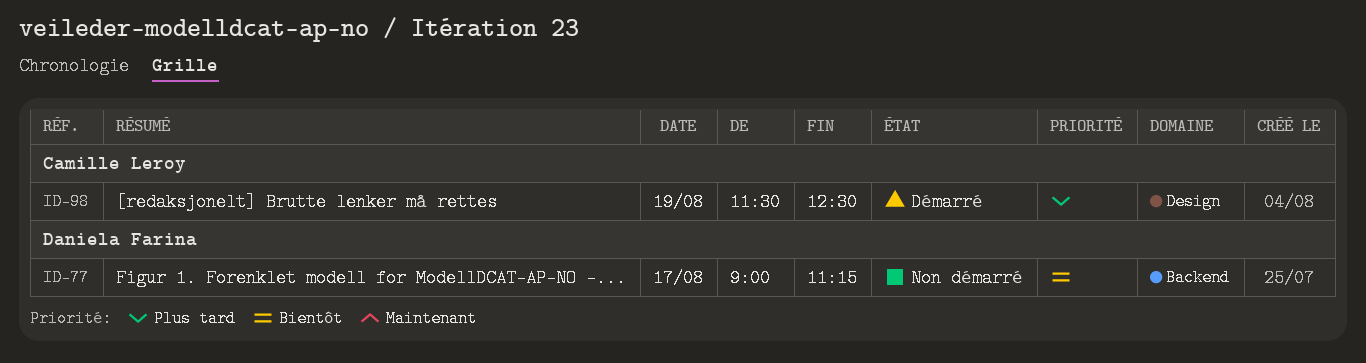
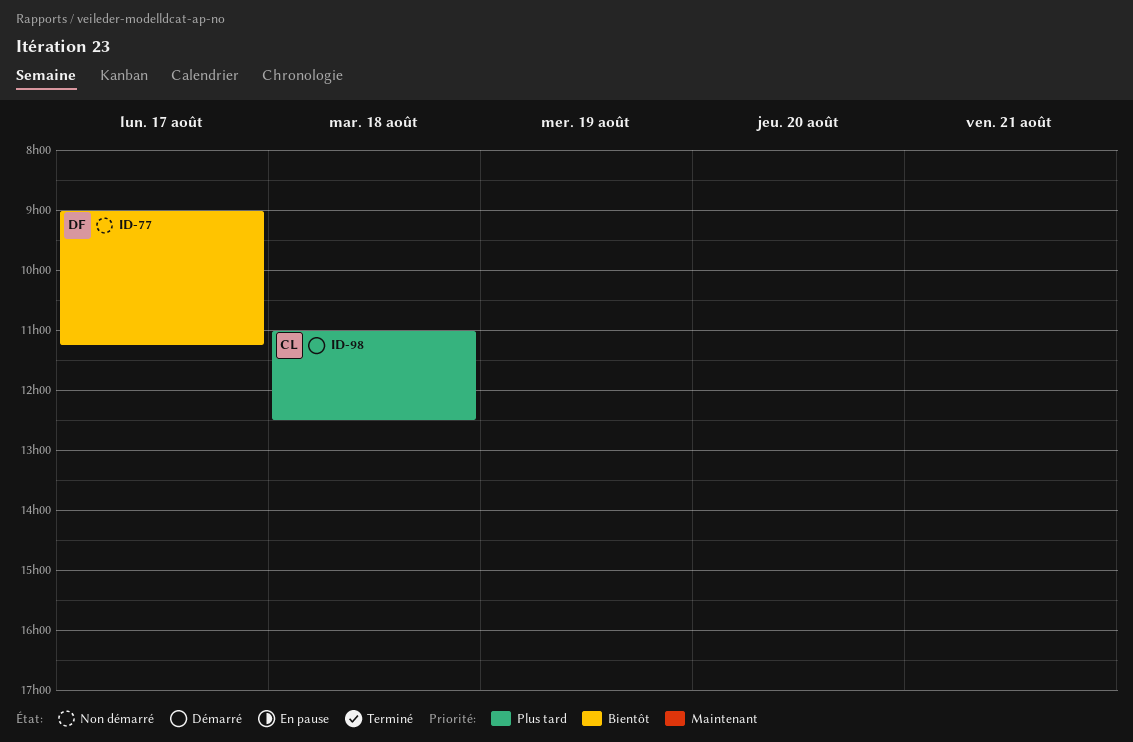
ID-98, day: Aug 19 -> Aug 18
ID-98, begins: 11:30 -> 11:00

